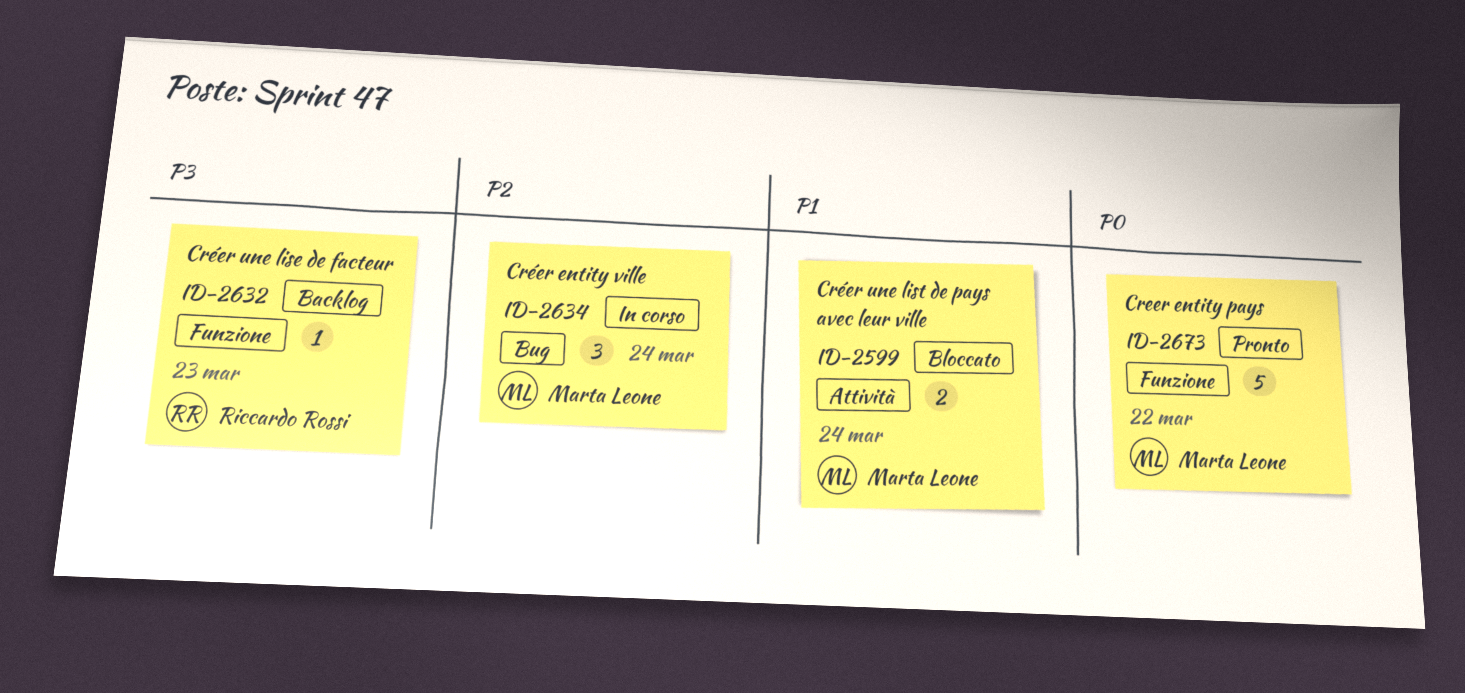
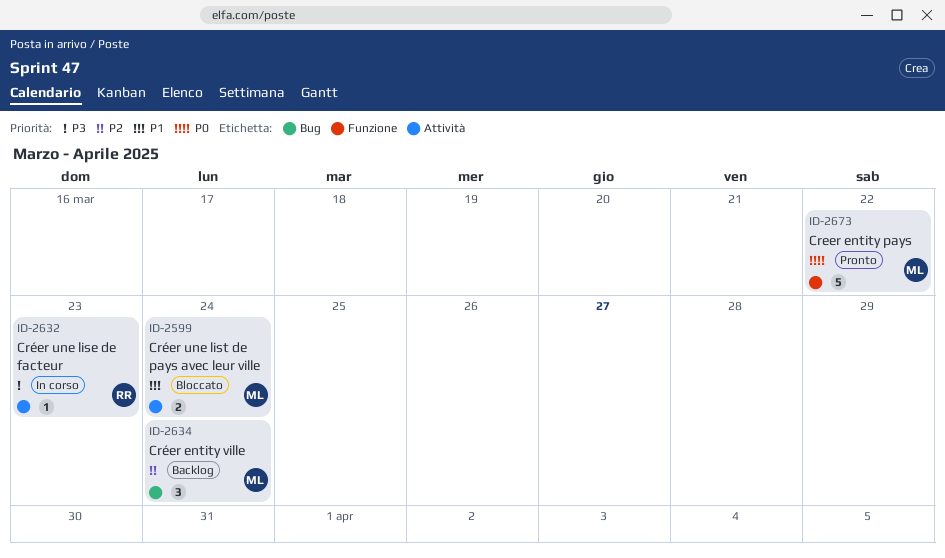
ID-2632, status: Backlog -> In corso
ID-2632, label: Funzione -> Attività
ID-2634, status: In corso -> Backlog

